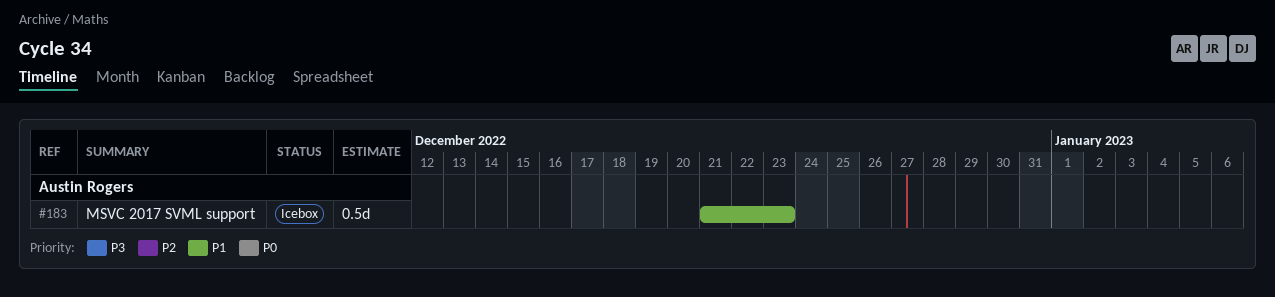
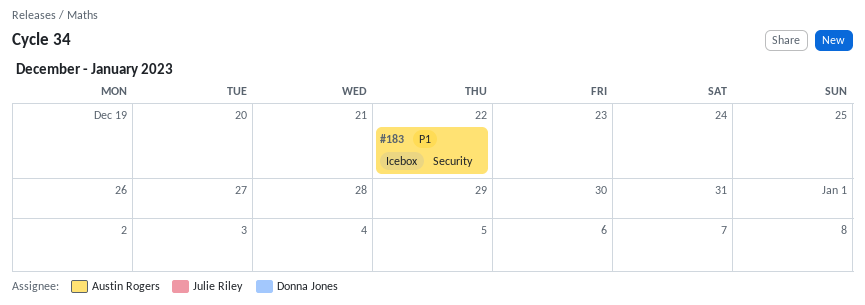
#183, due: Dec 23 -> Dec 22

